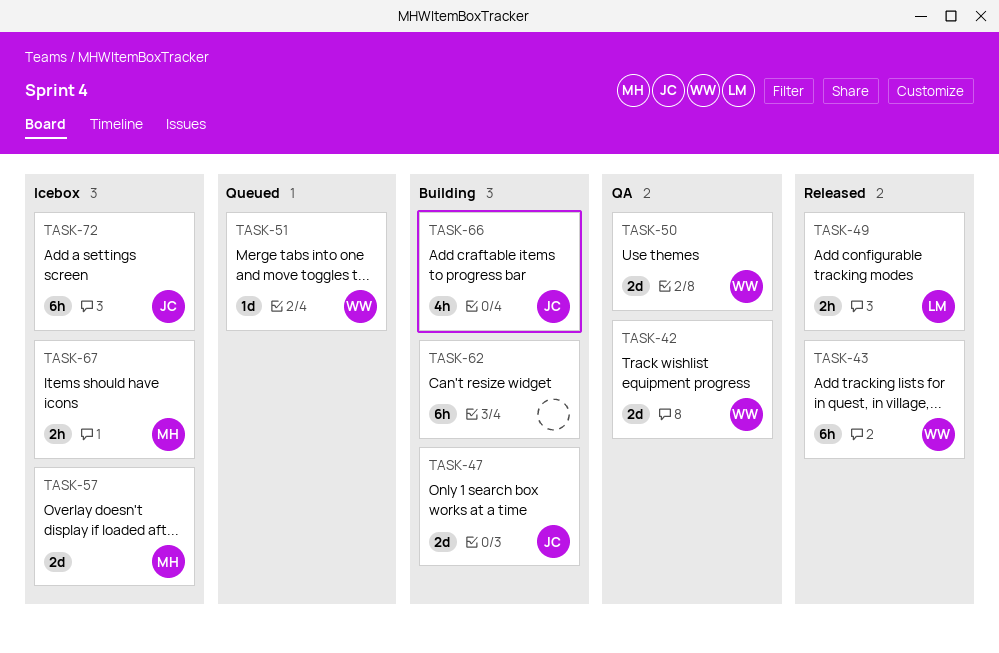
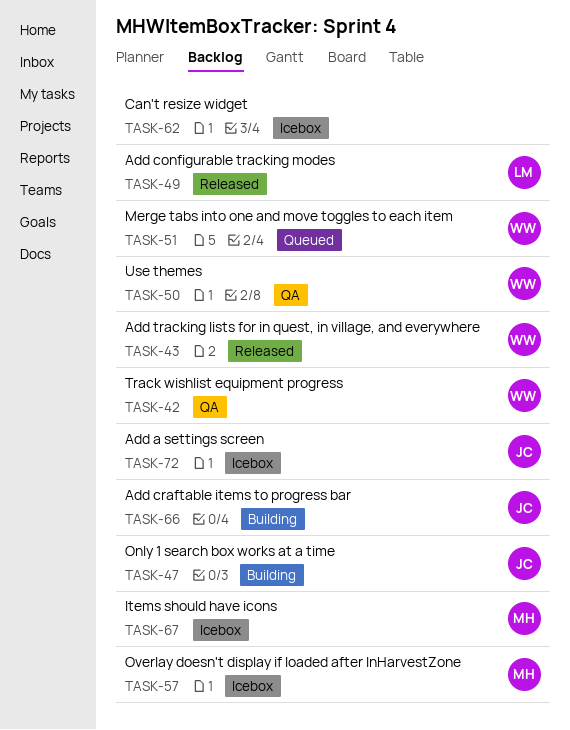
TASK-62, status: Building -> Icebox

